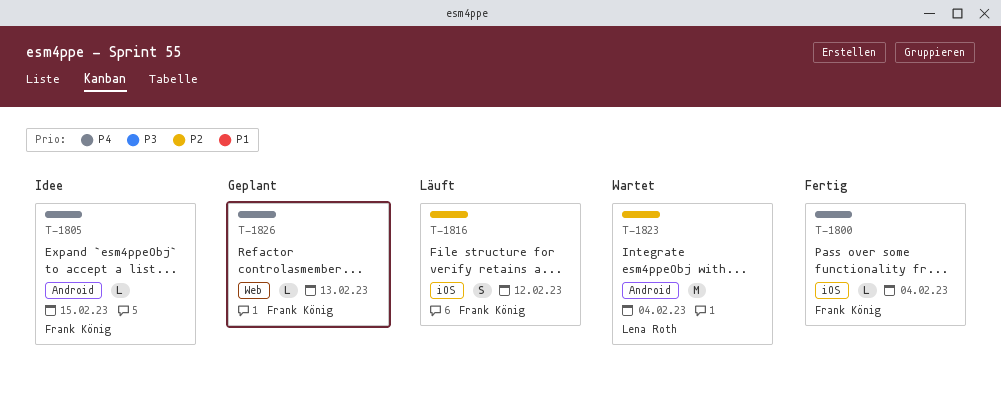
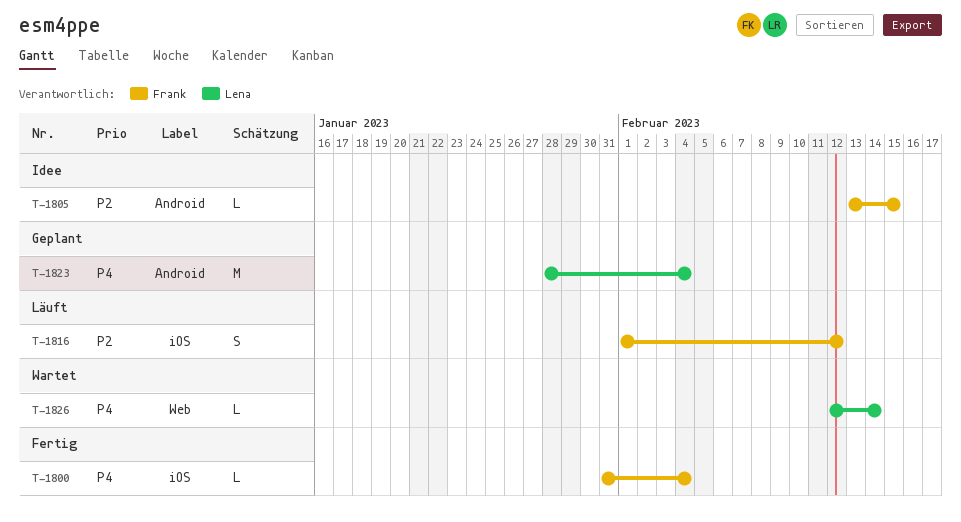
T-1805, priority: P4 -> P2
T-1823, status: Wartet -> Geplant
T-1823, priority: P2 -> P4
T-1826, status: Geplant -> Wartet
T-1826, owner: Frank König -> Lena Roth
T-1826, due: Feb 13 -> Feb 14

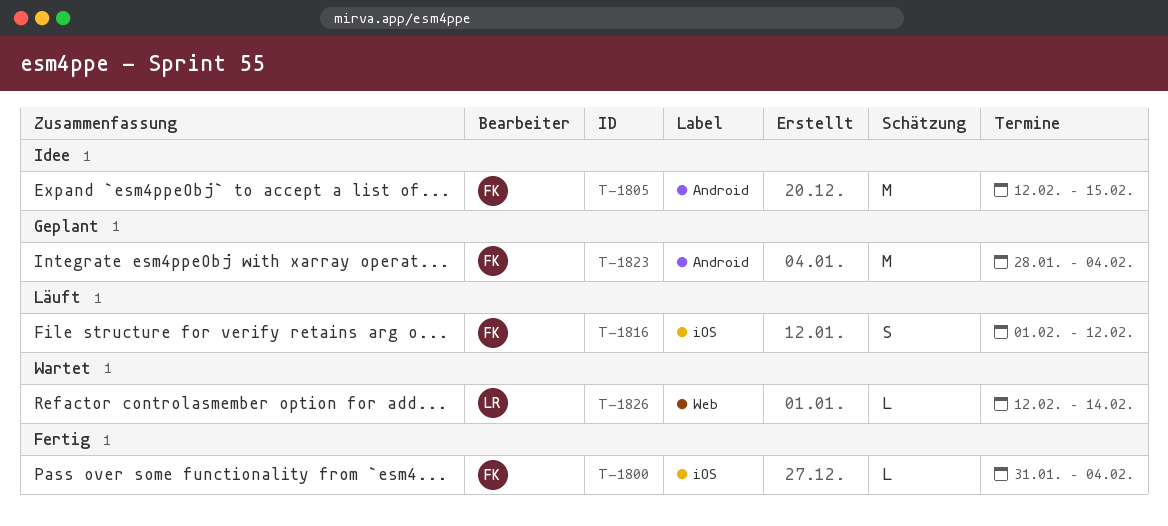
T-1805, estimate: L -> M
T-1805, start: Feb 13 -> Feb 12
T-1823, owner: Lena -> Frank

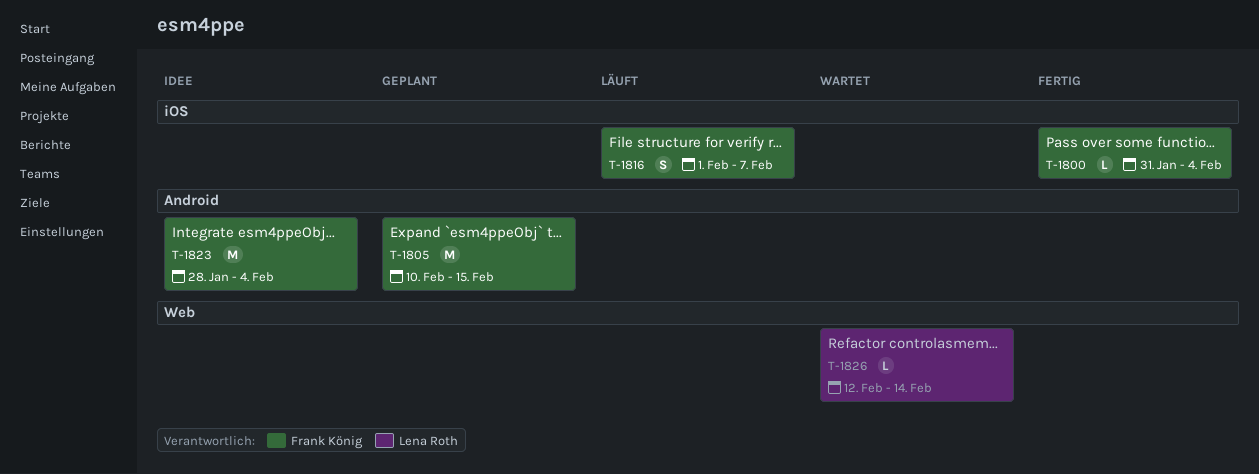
T-1805, status: Idee -> Geplant
T-1805, start: Feb 12 -> Feb 10
T-1816, due: Feb 12 -> Feb 7
T-1823, status: Geplant -> Idee

